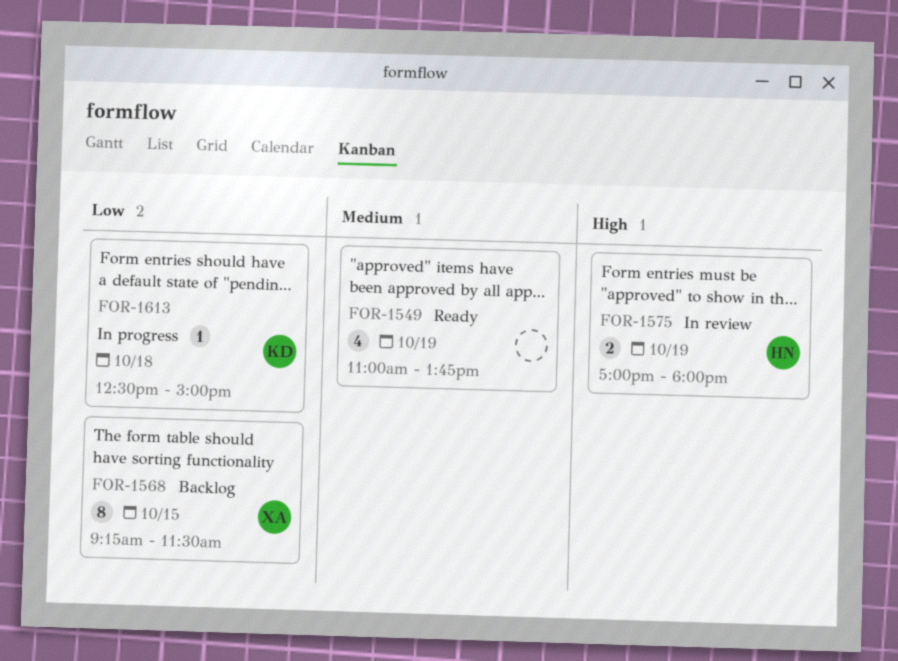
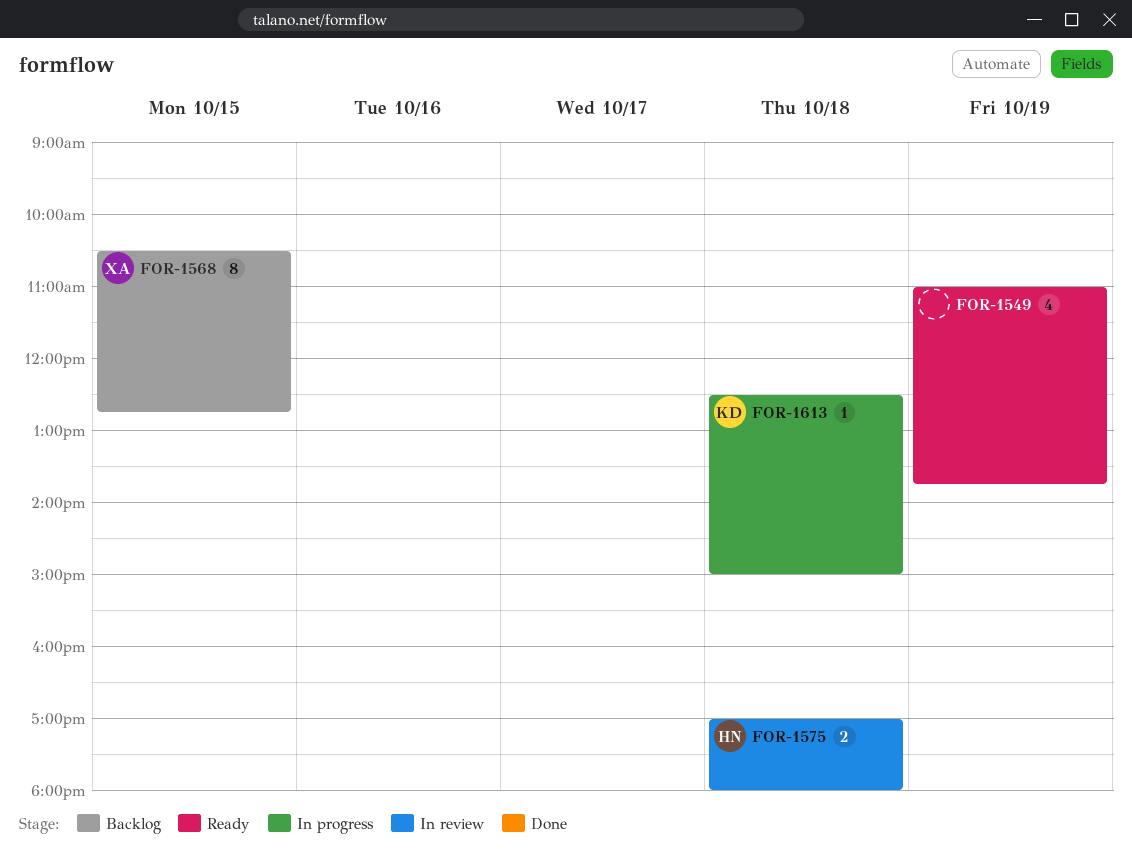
FOR-1568, begins: 09:15 -> 10:30
FOR-1568, ends: 11:30 -> 12:45
FOR-1575, day: Oct 19 -> Oct 18

